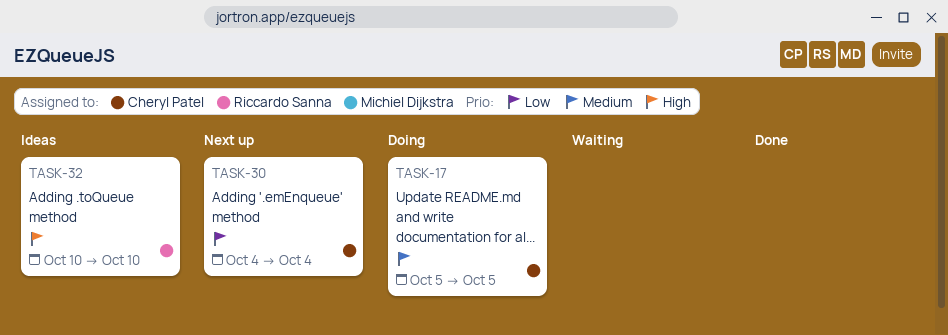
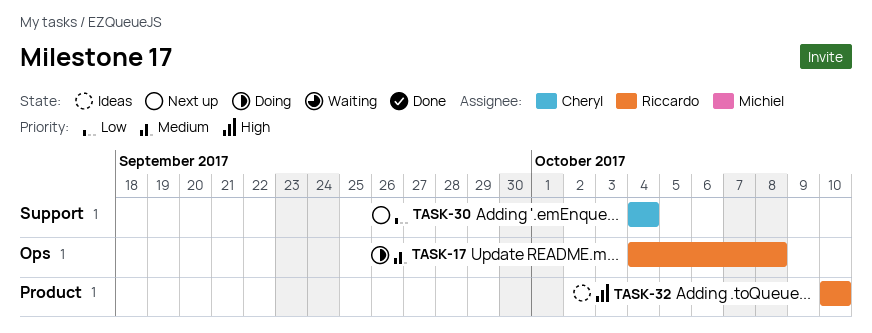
TASK-17, owner: Cheryl Patel -> Riccardo Sanna
TASK-17, start: Oct 5 -> Oct 4
TASK-17, due: Oct 5 -> Oct 8

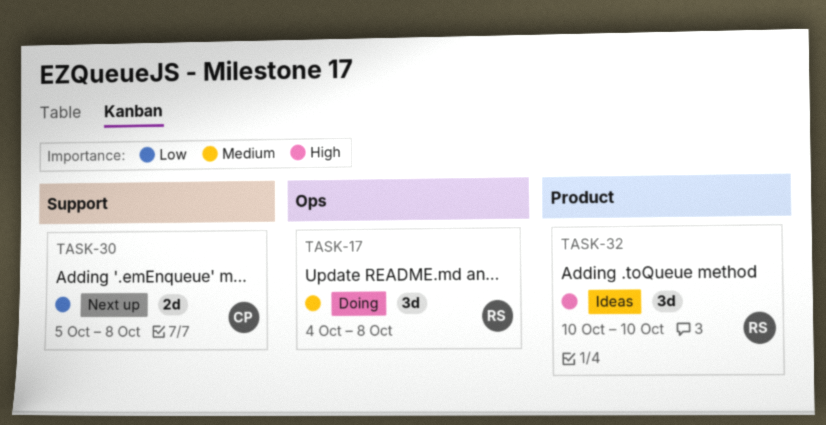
TASK-30, start: Oct 4 -> Oct 5
TASK-30, due: Oct 4 -> Oct 8

